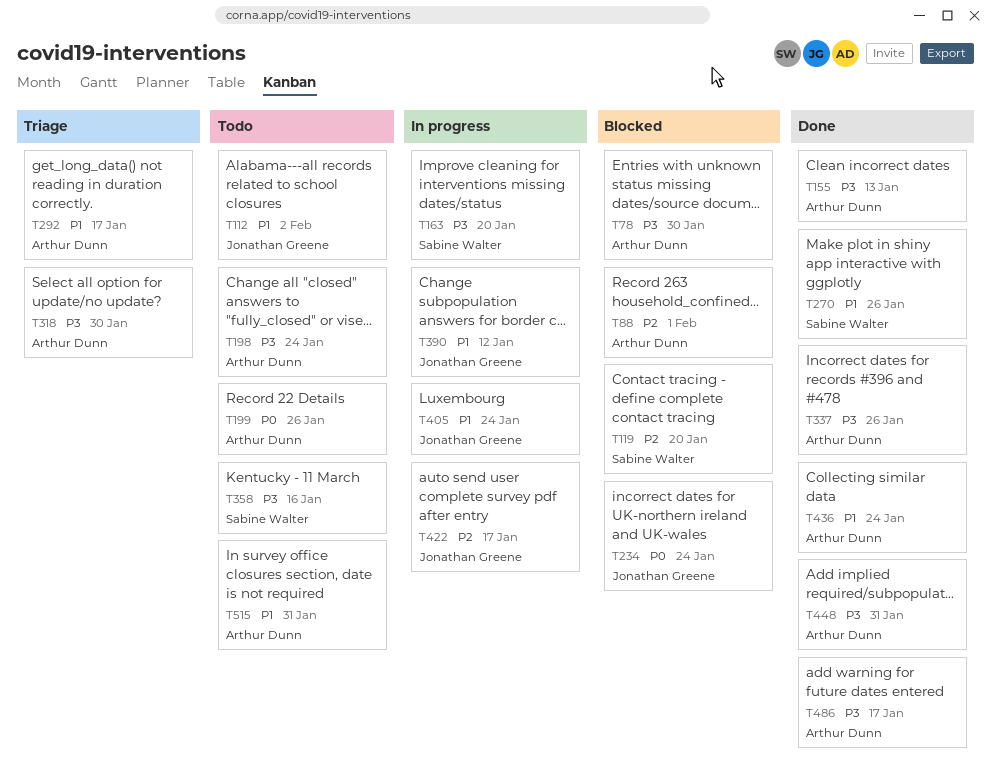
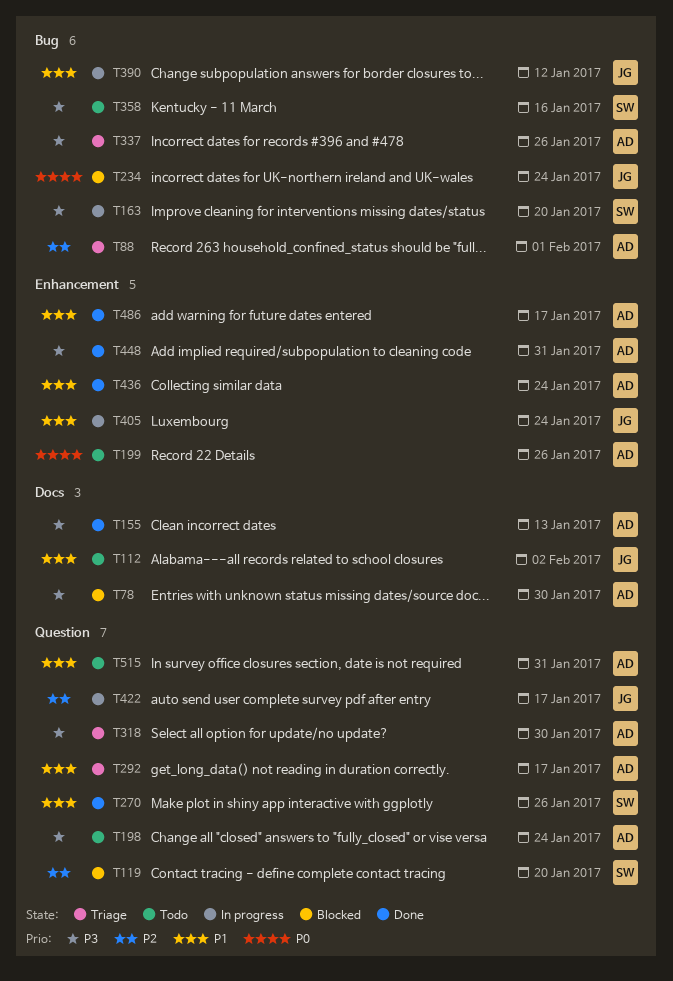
T88, status: Blocked -> Triage
T337, status: Done -> Triage
T486, priority: P3 -> P1

